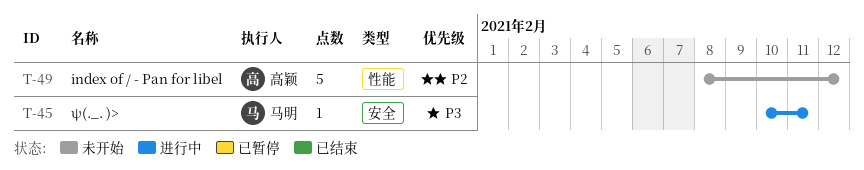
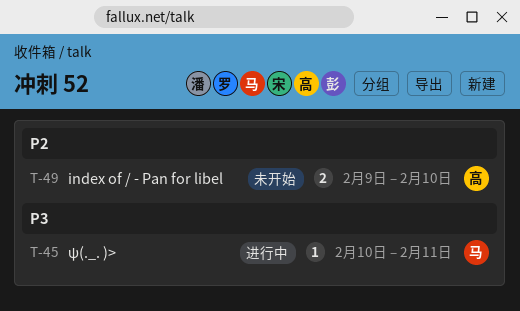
T-49, estimate: 5 -> 2
T-49, start: Feb 8 -> Feb 9
T-49, due: Feb 12 -> Feb 10

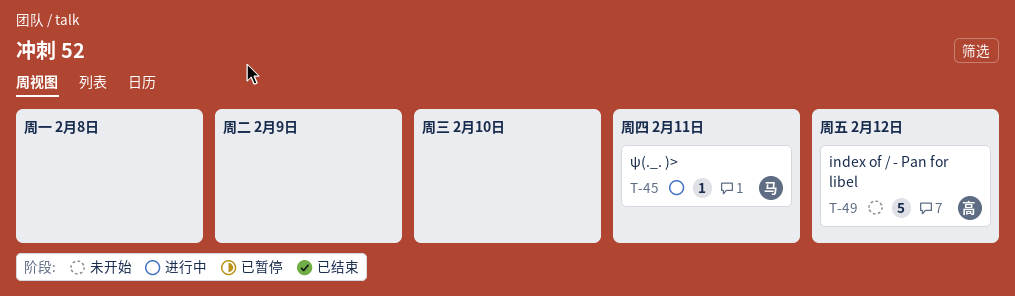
T-49, estimate: 2 -> 5
T-49, due: Feb 10 -> Feb 12

